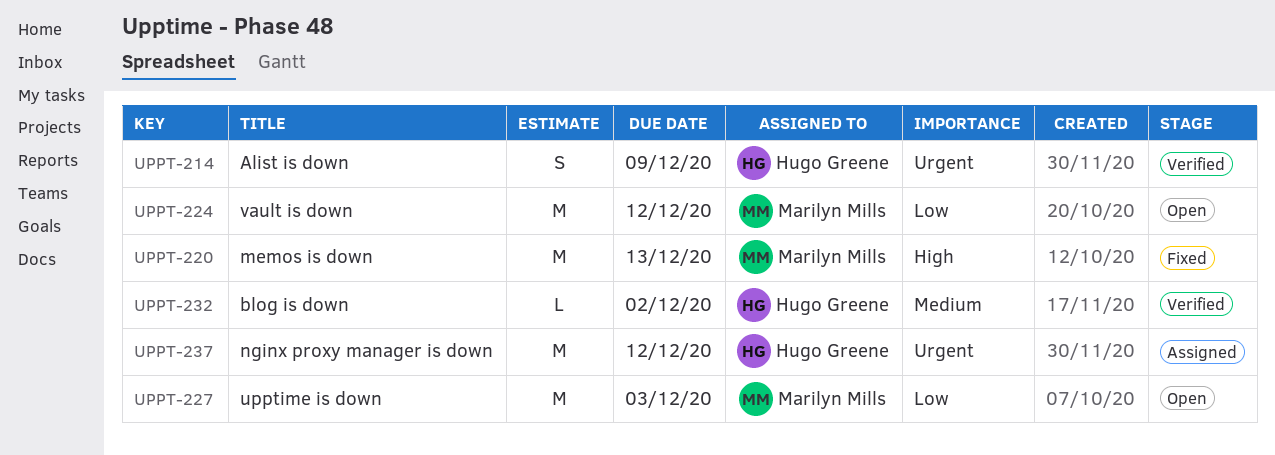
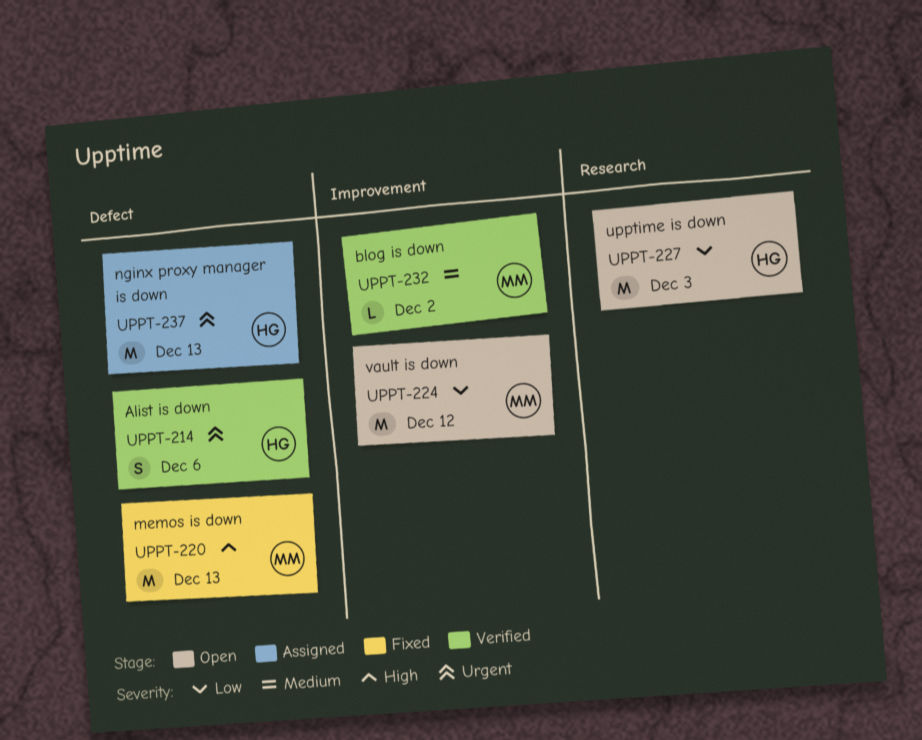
UPPT-214, due: Dec 9 -> Dec 6
UPPT-227, owner: Marilyn Mills -> Hugo Greene
UPPT-232, owner: Hugo Greene -> Marilyn Mills
UPPT-237, due: Dec 12 -> Dec 13

